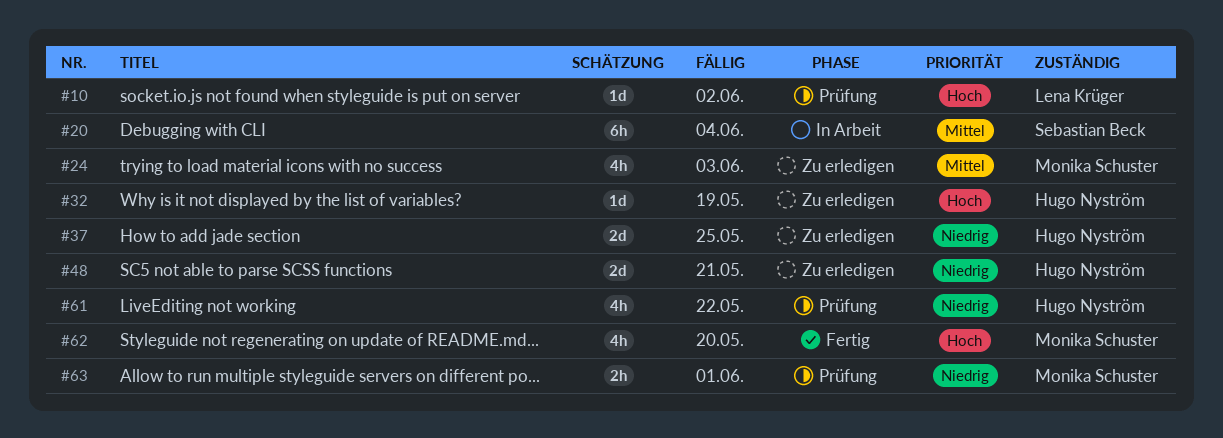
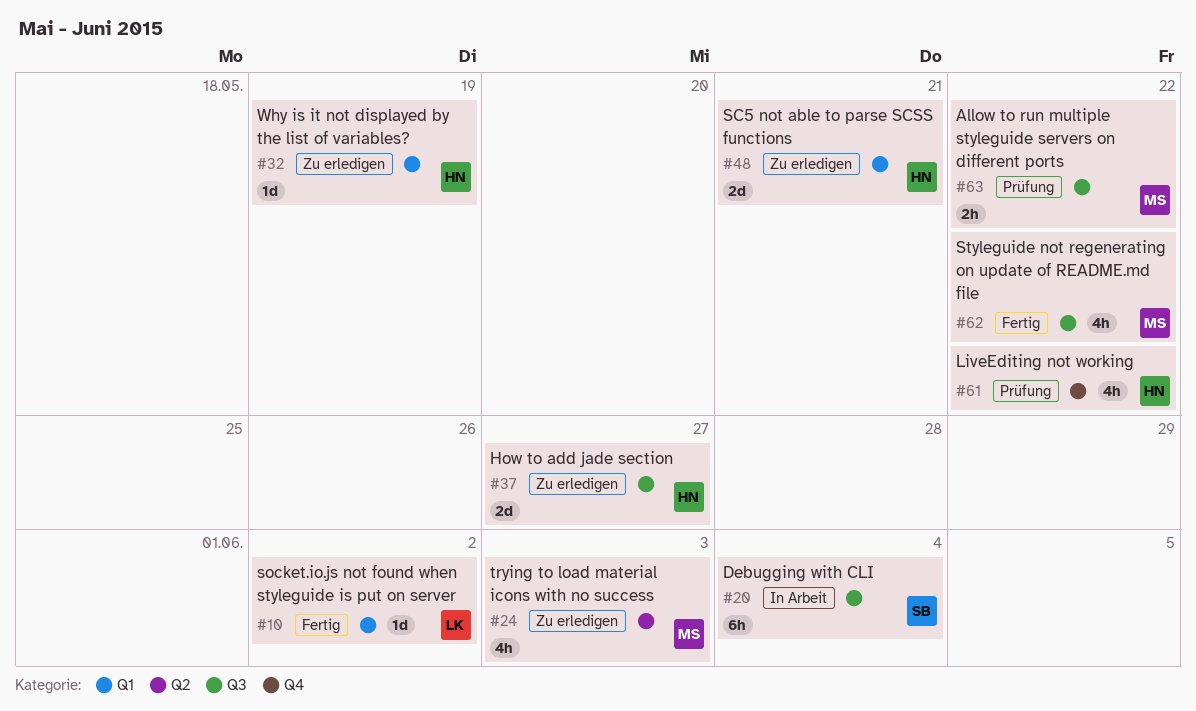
#10, status: Prüfung -> Fertig
#37, due: May 25 -> May 27
#62, due: May 20 -> May 22
#63, due: Jun 1 -> May 22

